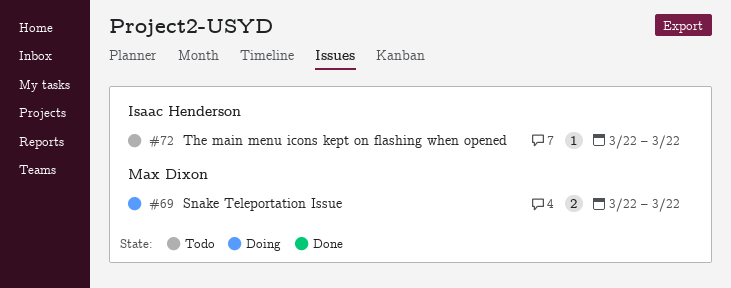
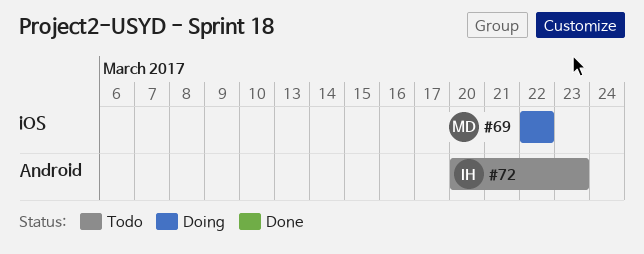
#72, start: Mar 22 -> Mar 20
#72, due: Mar 22 -> Mar 23

